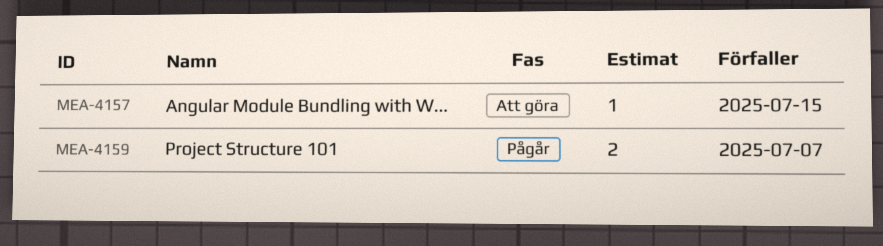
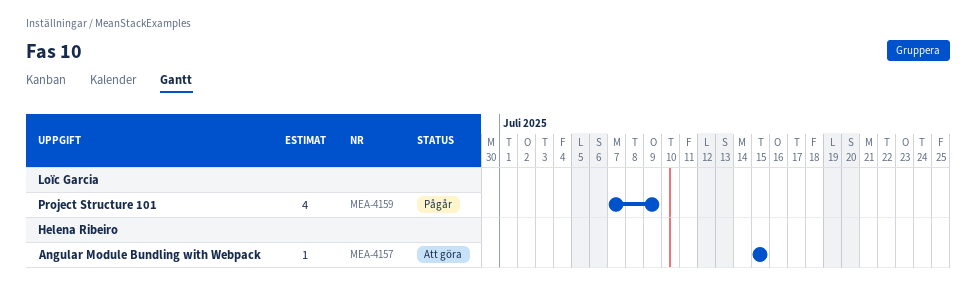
MEA-4159, estimate: 2 -> 4
MEA-4159, due: Jul 7 -> Jul 9

